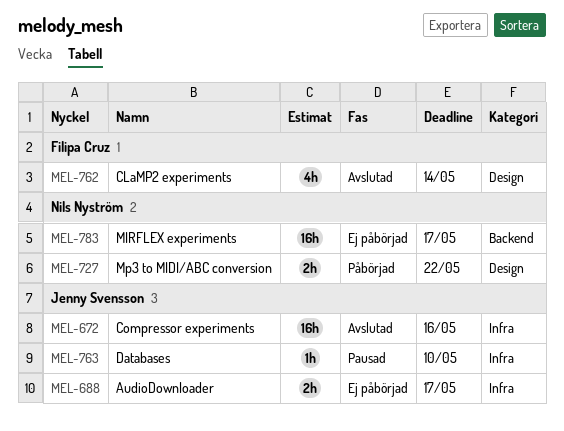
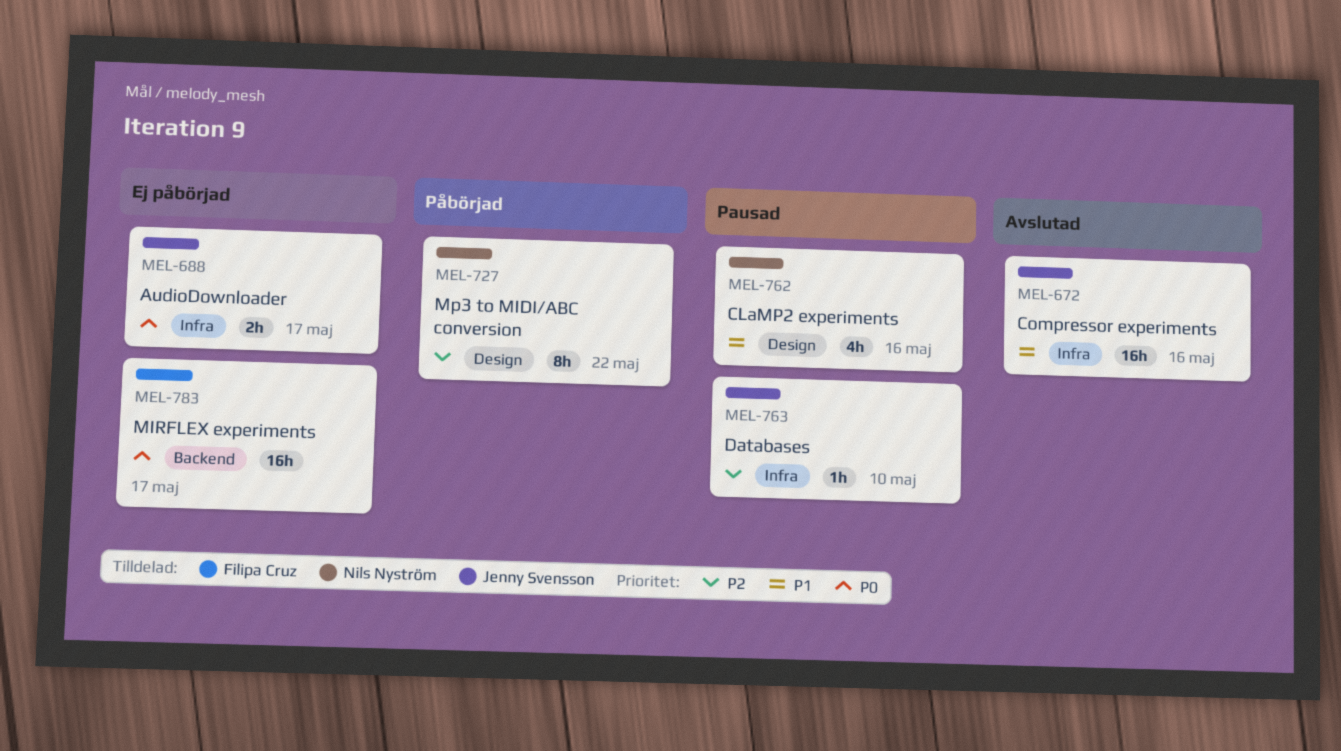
MEL-727, estimate: 2h -> 8h
MEL-762, status: Avslutad -> Pausad
MEL-762, owner: Filipa Cruz -> Nils Nyström
MEL-762, due: May 14 -> May 16
MEL-783, owner: Nils Nyström -> Filipa Cruz

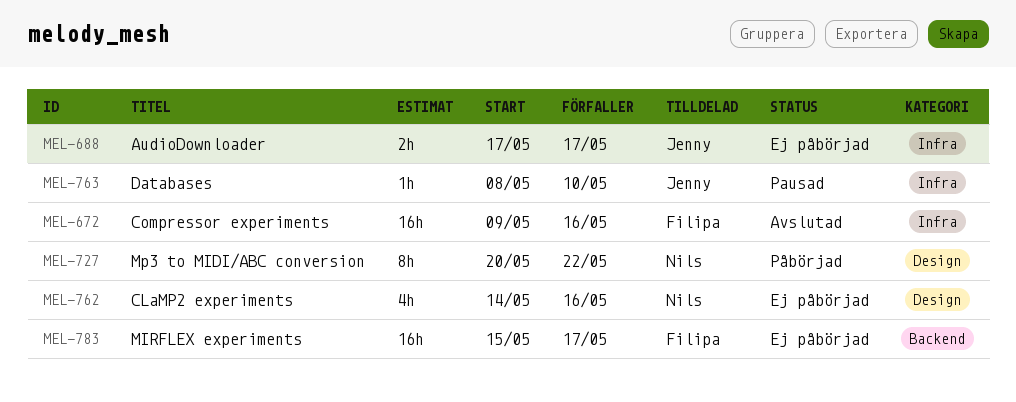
MEL-672, owner: Jenny Svensson -> Filipa Cruz
MEL-762, status: Pausad -> Ej påbörjad

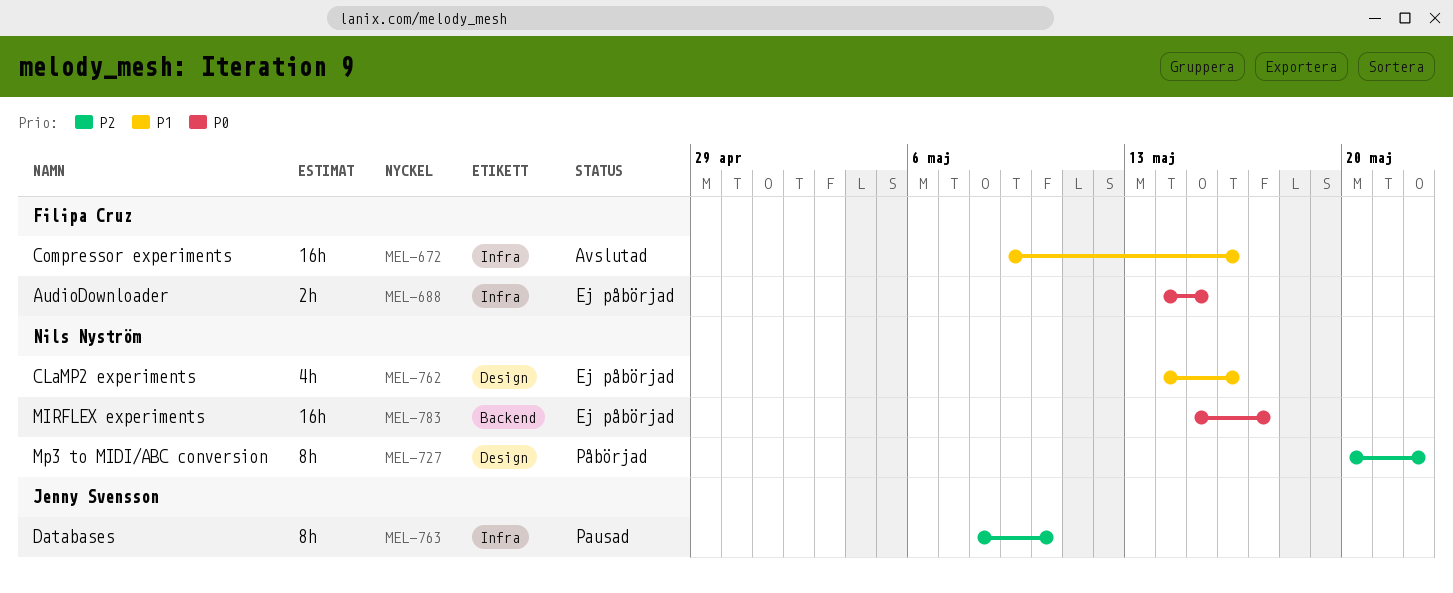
MEL-688, owner: Jenny Svensson -> Filipa Cruz
MEL-688, start: May 17 -> May 14
MEL-688, due: May 17 -> May 15
MEL-763, estimate: 1h -> 8h
MEL-783, owner: Filipa Cruz -> Nils Nyström

